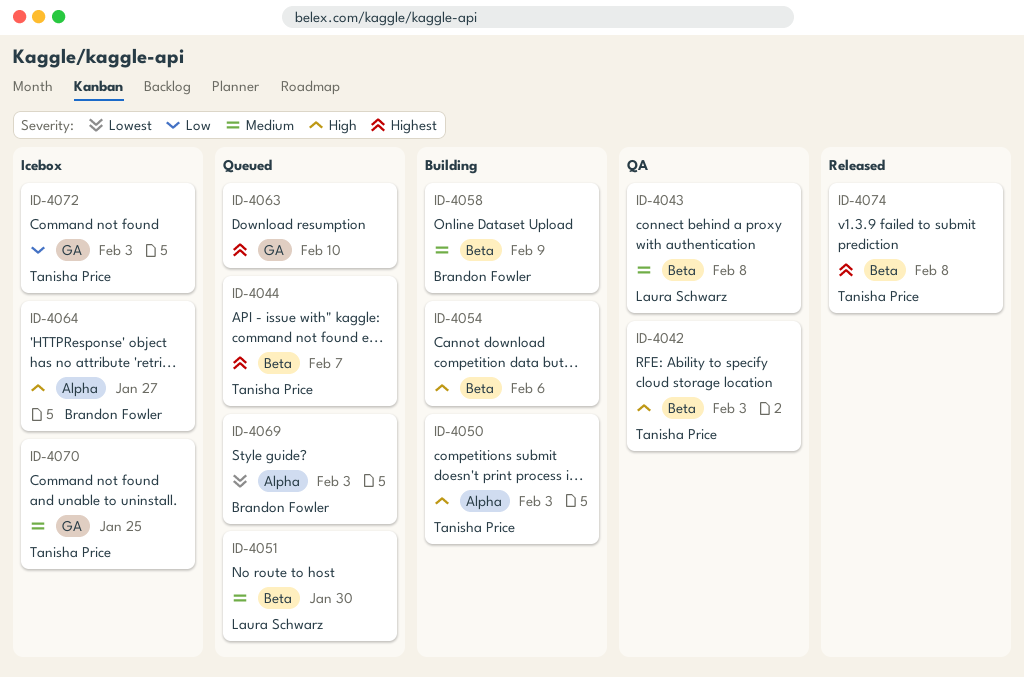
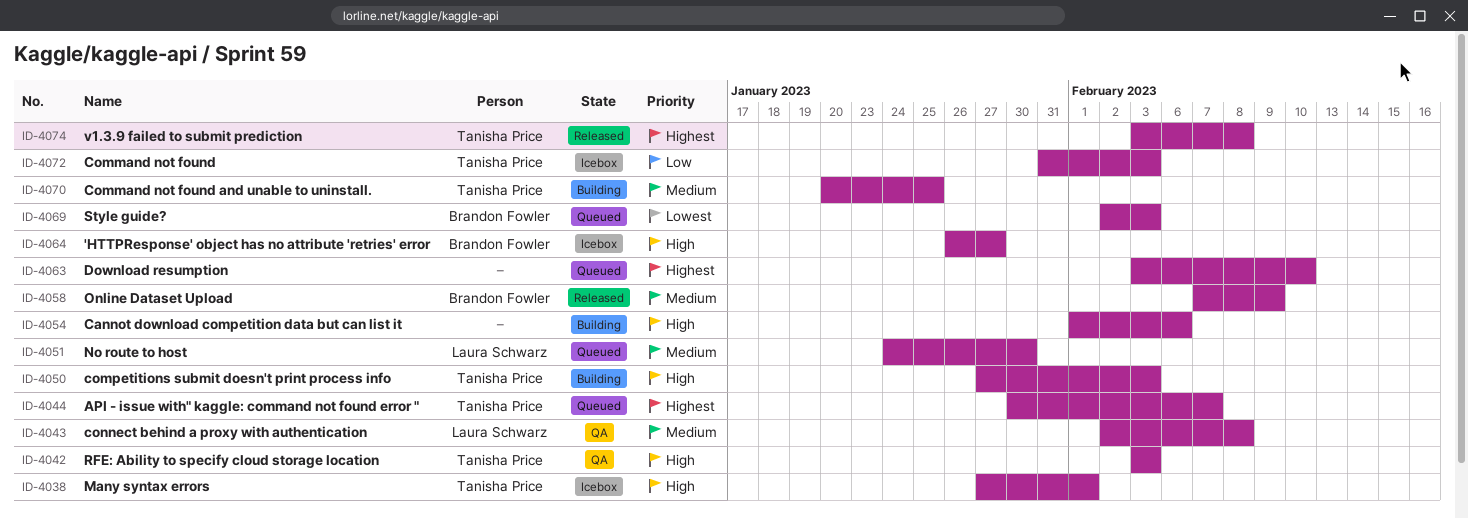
ID-4038: none -> present
ID-4058, status: Building -> Released
ID-4070, status: Icebox -> Building

